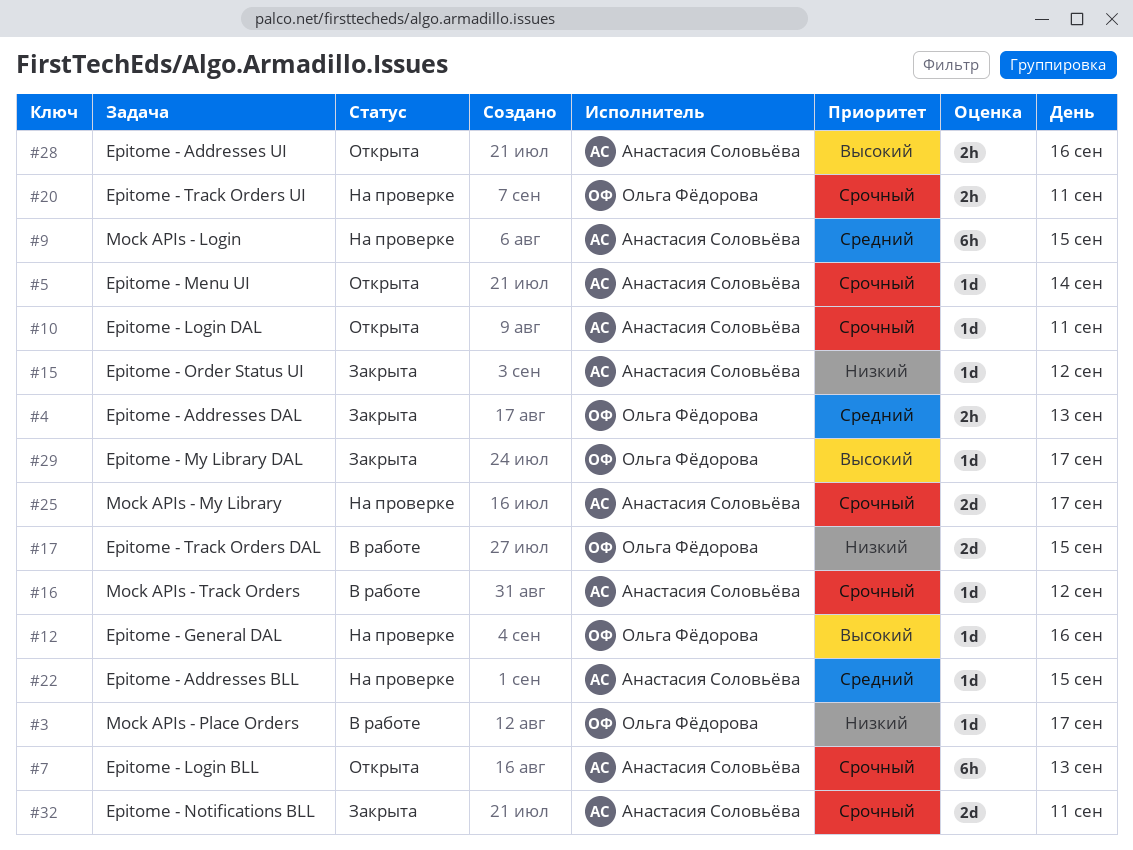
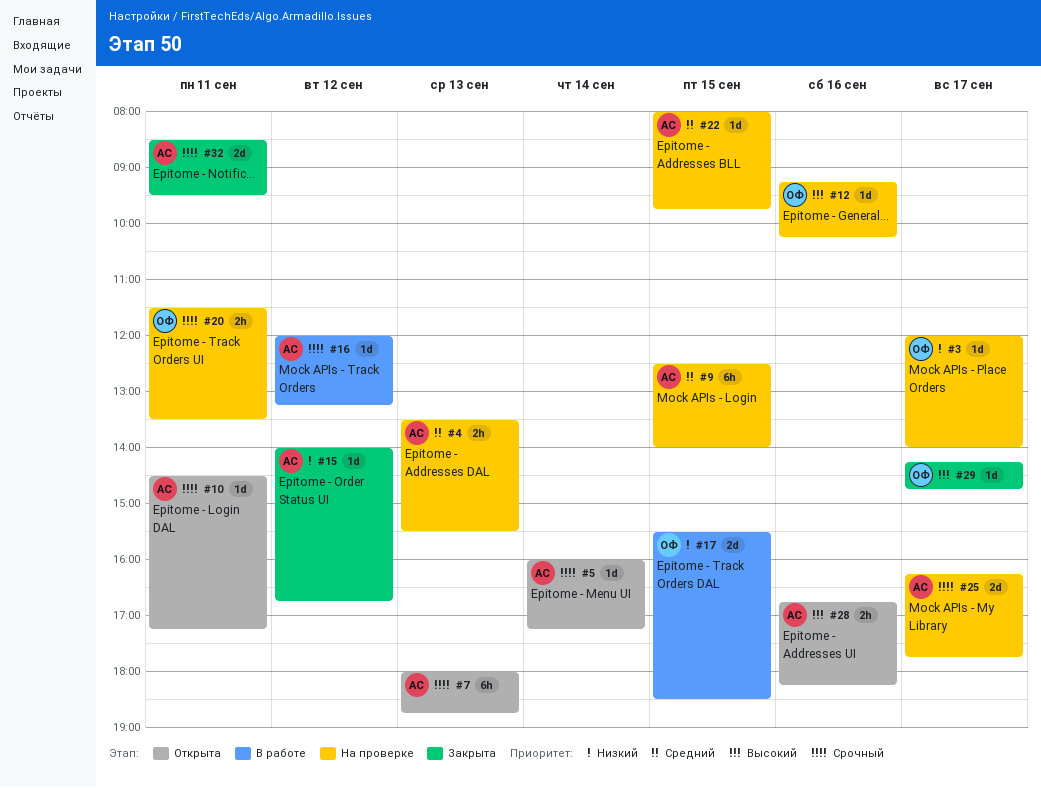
#3, status: В работе -> На проверке
#4, status: Закрыта -> На проверке
#4, owner: Ольга Фёдорова -> Анастасия Соловьёва

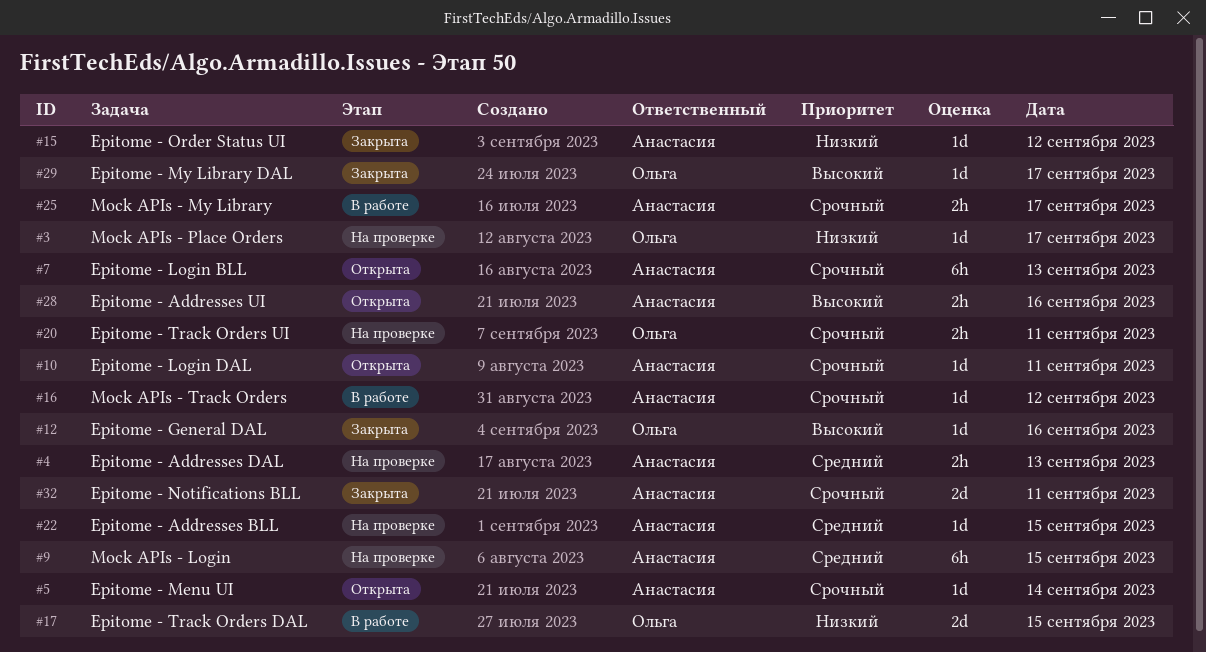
#12, status: На проверке -> Закрыта
#25, status: На проверке -> В работе
#25, estimate: 2d -> 2h

